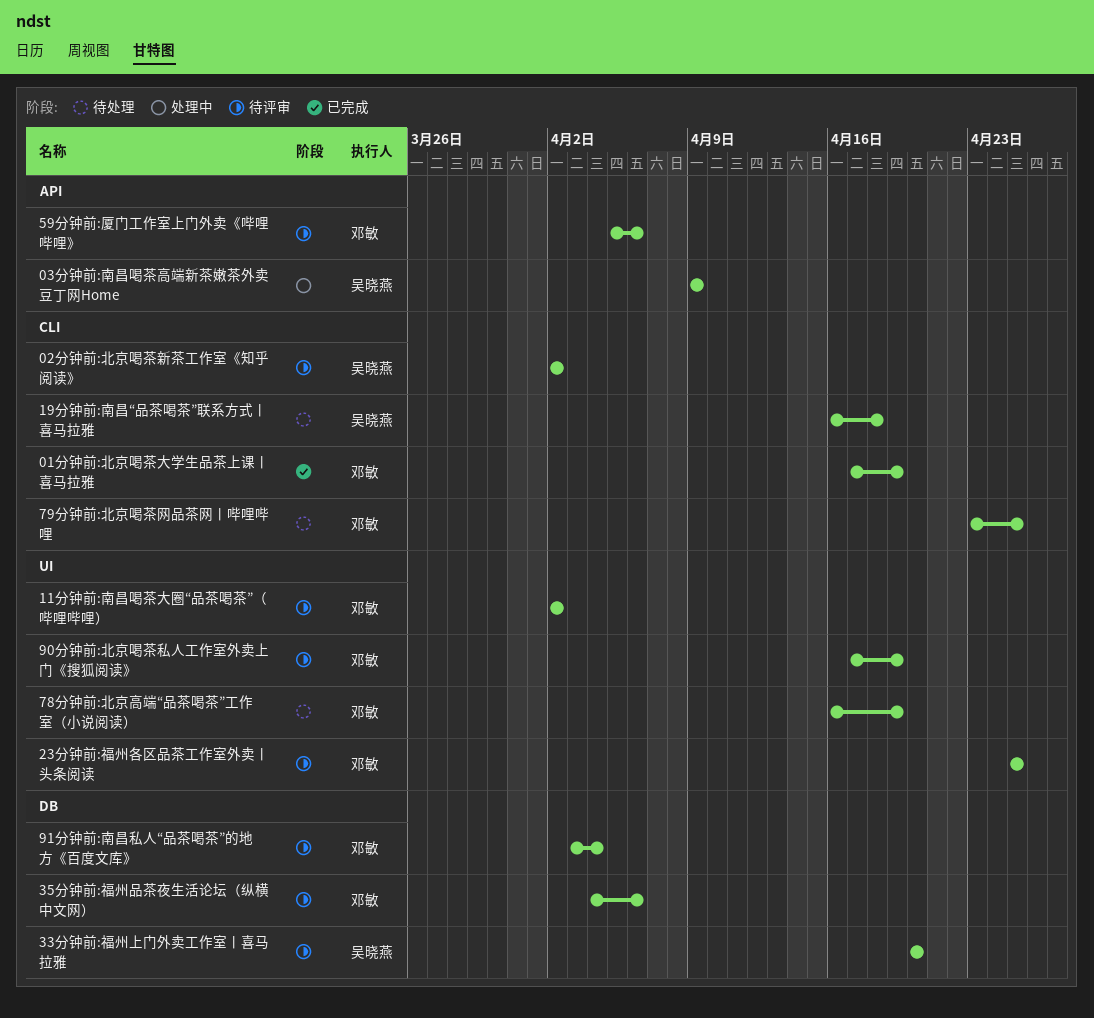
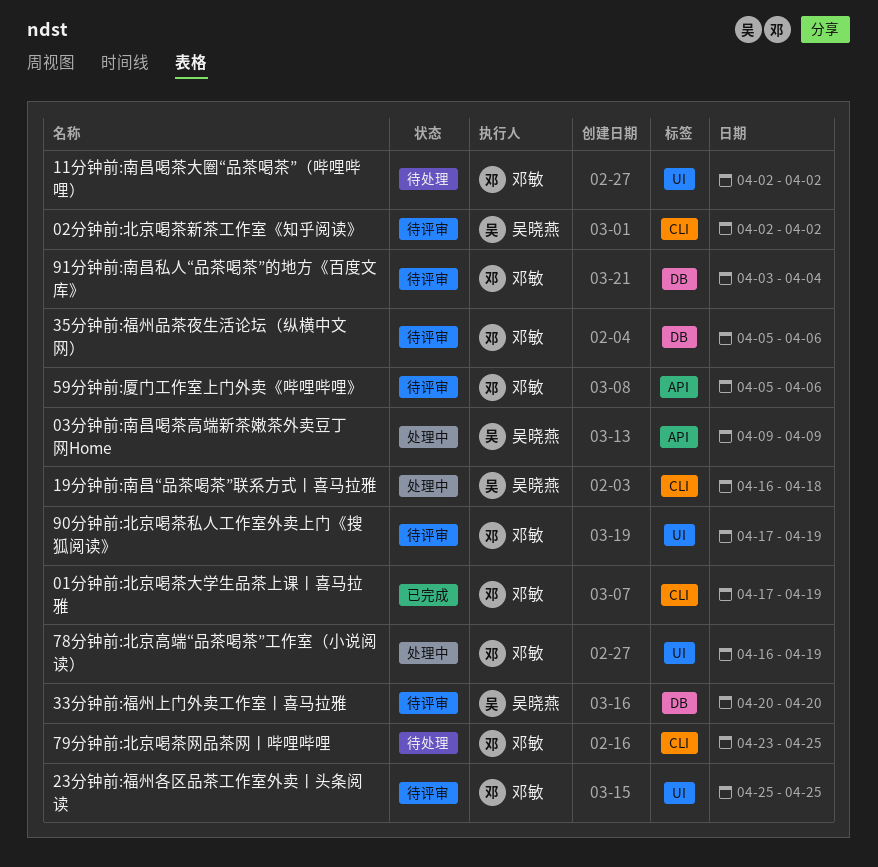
11分钟前:南昌喝茶大圈“品茶喝茶”（哔哩哔哩）, status: 待评审 -> 待处理
19分钟前:南昌“品茶喝茶”联系方式丨喜马拉雅, status: 待处理 -> 处理中
35分钟前:福州品茶夜生活论坛（纵横中文网）, start: Apr 4 -> Apr 5
78分钟前:北京高端“品茶喝茶”工作室（小说阅读）, status: 待处理 -> 处理中

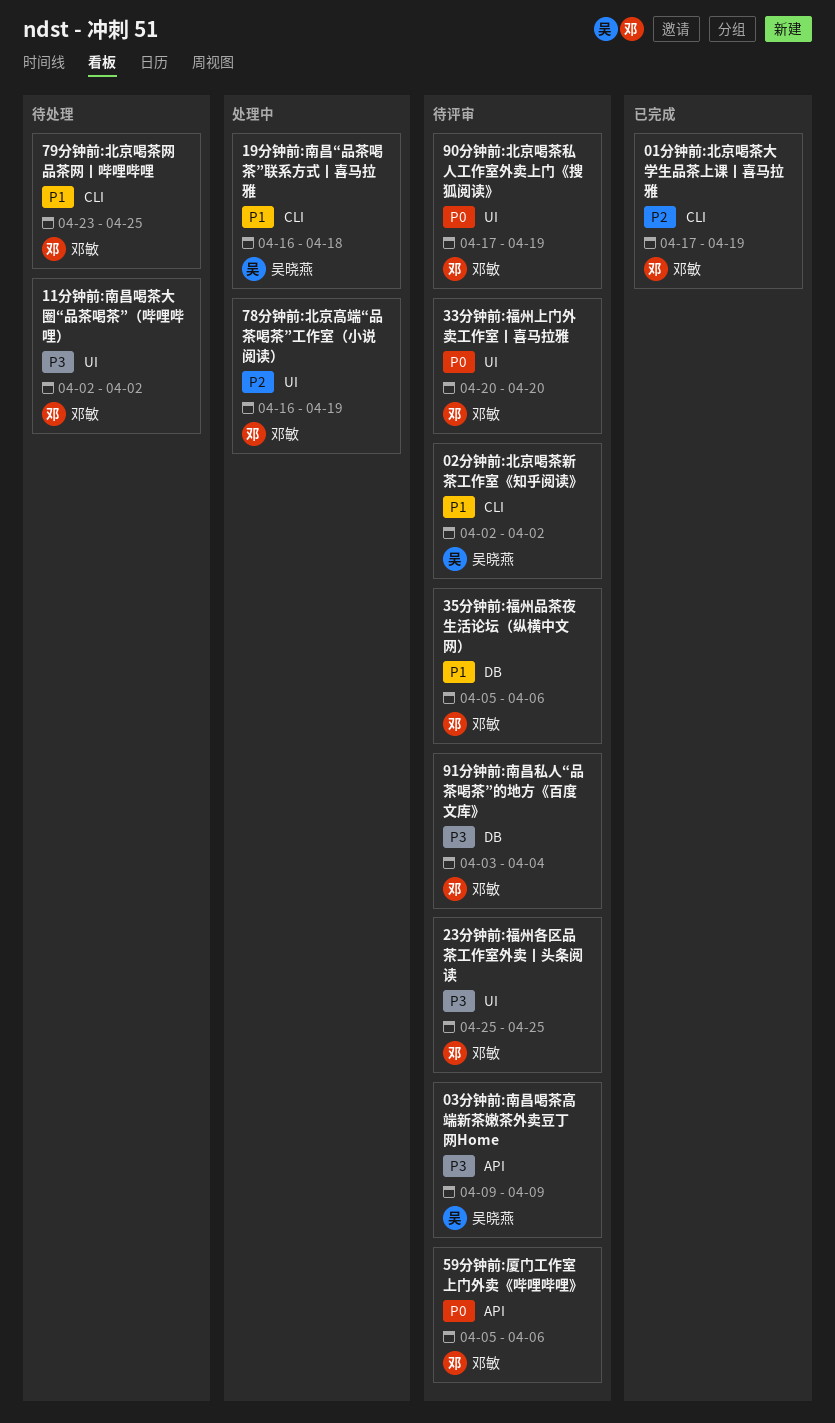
03分钟前:南昌喝茶高端新茶嫩茶外卖豆丁网Home, status: 处理中 -> 待评审
33分钟前:福州上门外卖工作室丨喜马拉雅, owner: 吴晓燕 -> 邓敏
33分钟前:福州上门外卖工作室丨喜马拉雅, label: DB -> UI

